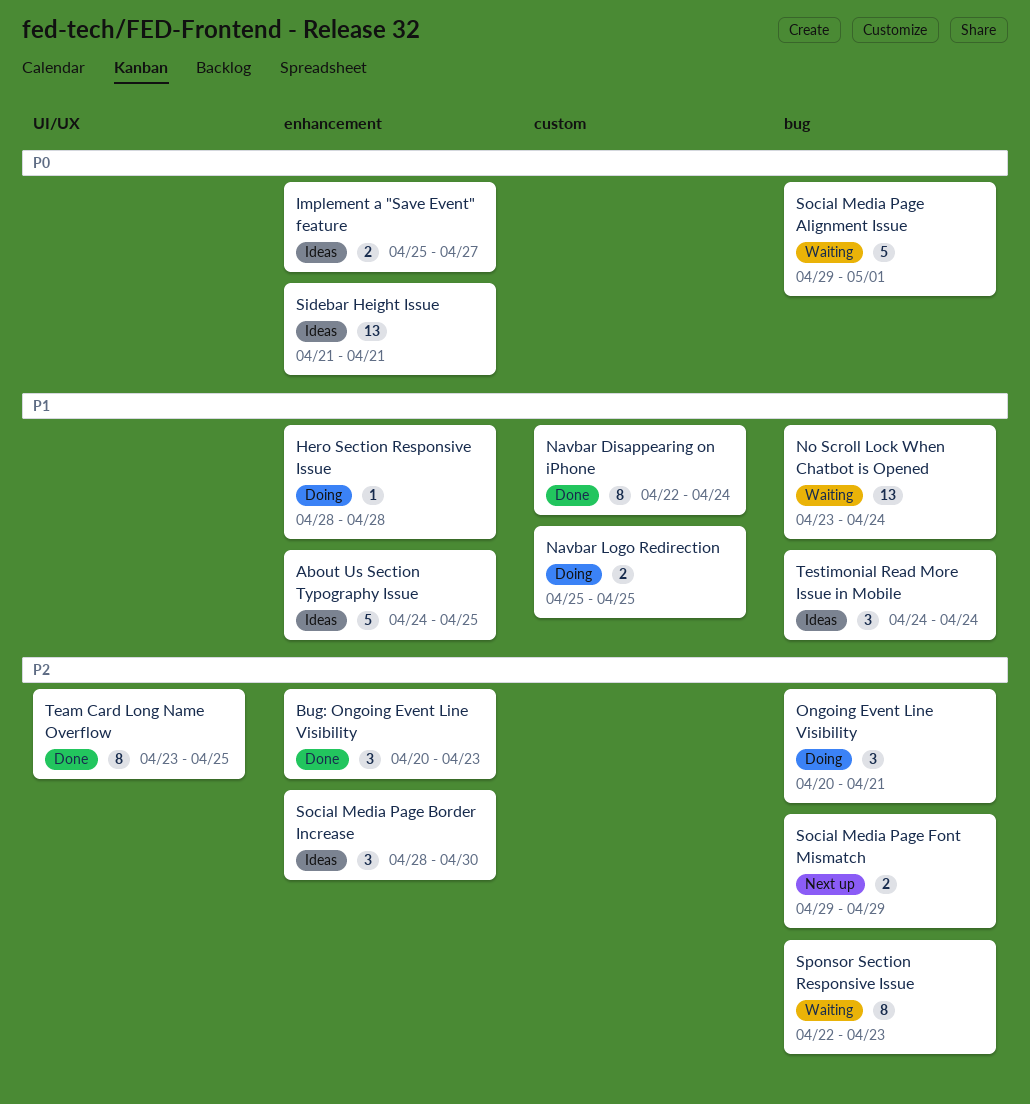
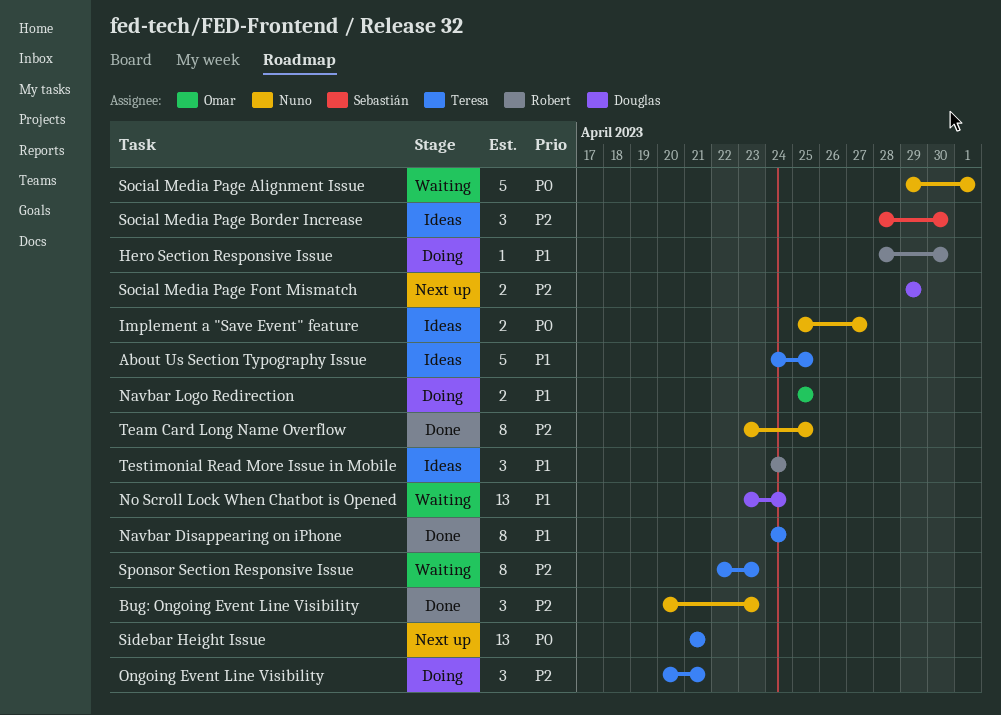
Hero Section Responsive Issue, due: Apr 28 -> Apr 30
Navbar Disappearing on iPhone, start: Apr 22 -> Apr 24
Sidebar Height Issue, status: Ideas -> Next up

